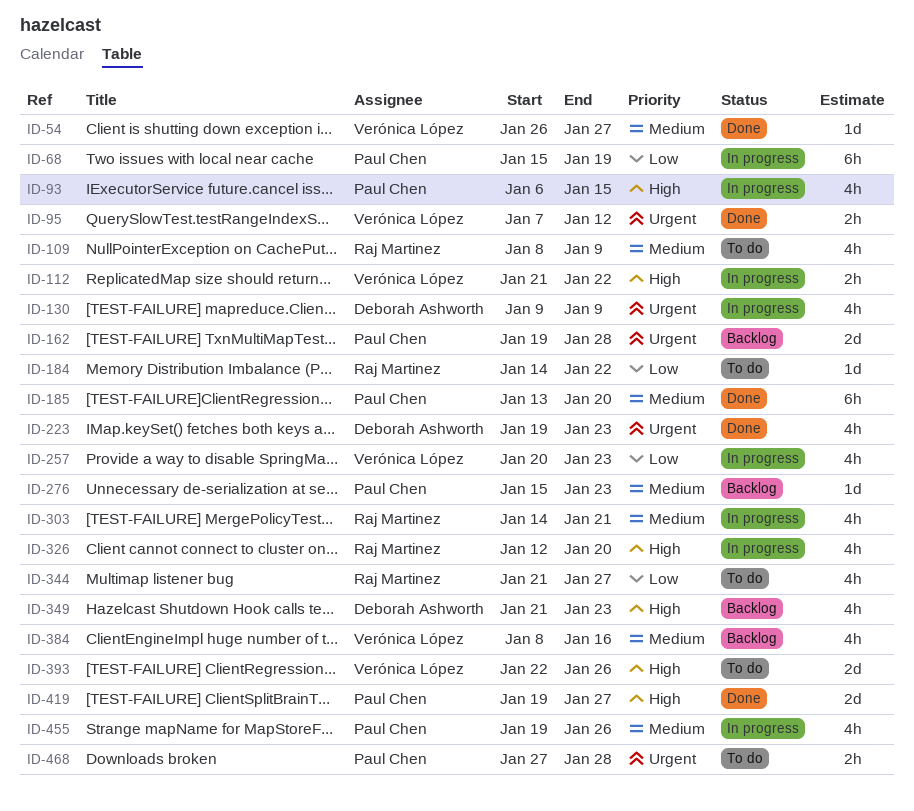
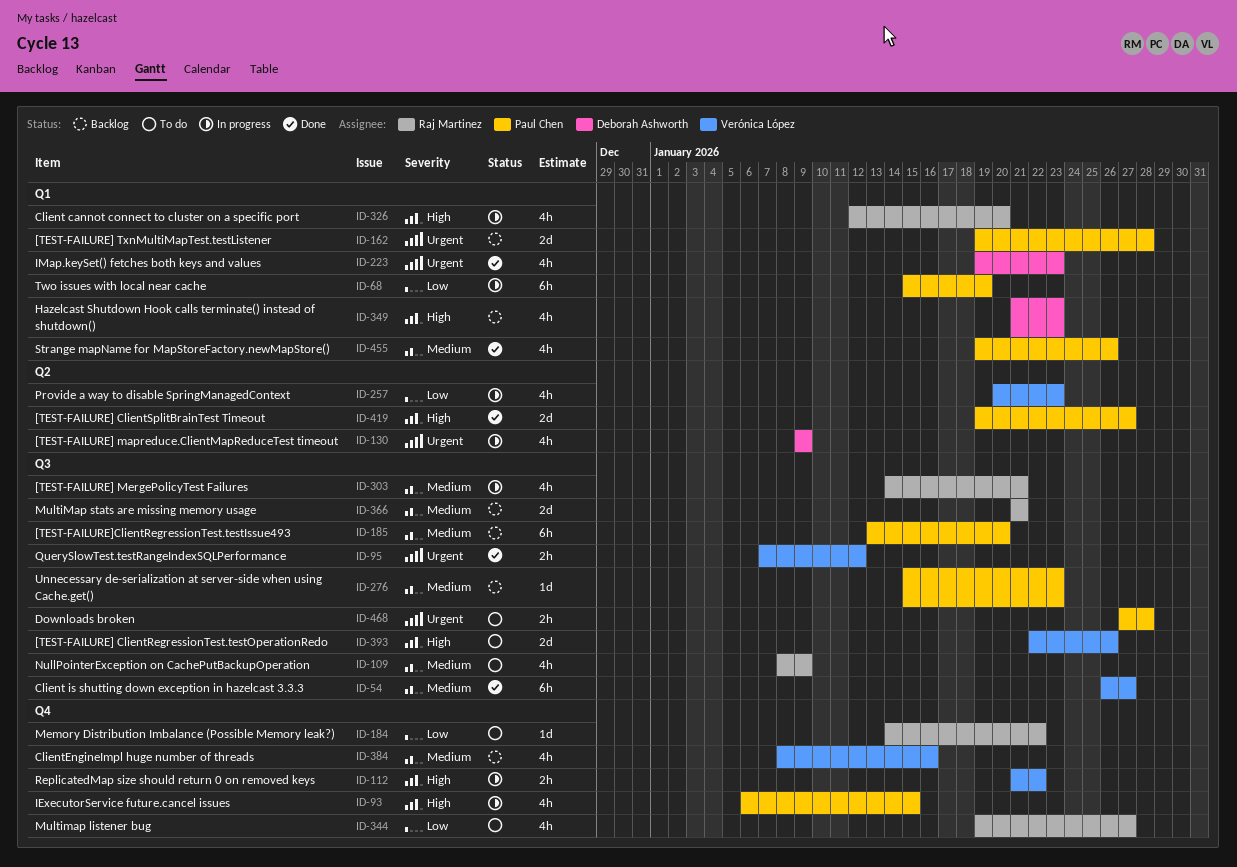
ID-54, estimate: 1d -> 6h
ID-185, status: Done -> Backlog
ID-344, start: Jan 21 -> Jan 19
ID-366: none -> present
ID-455, status: In progress -> Done

